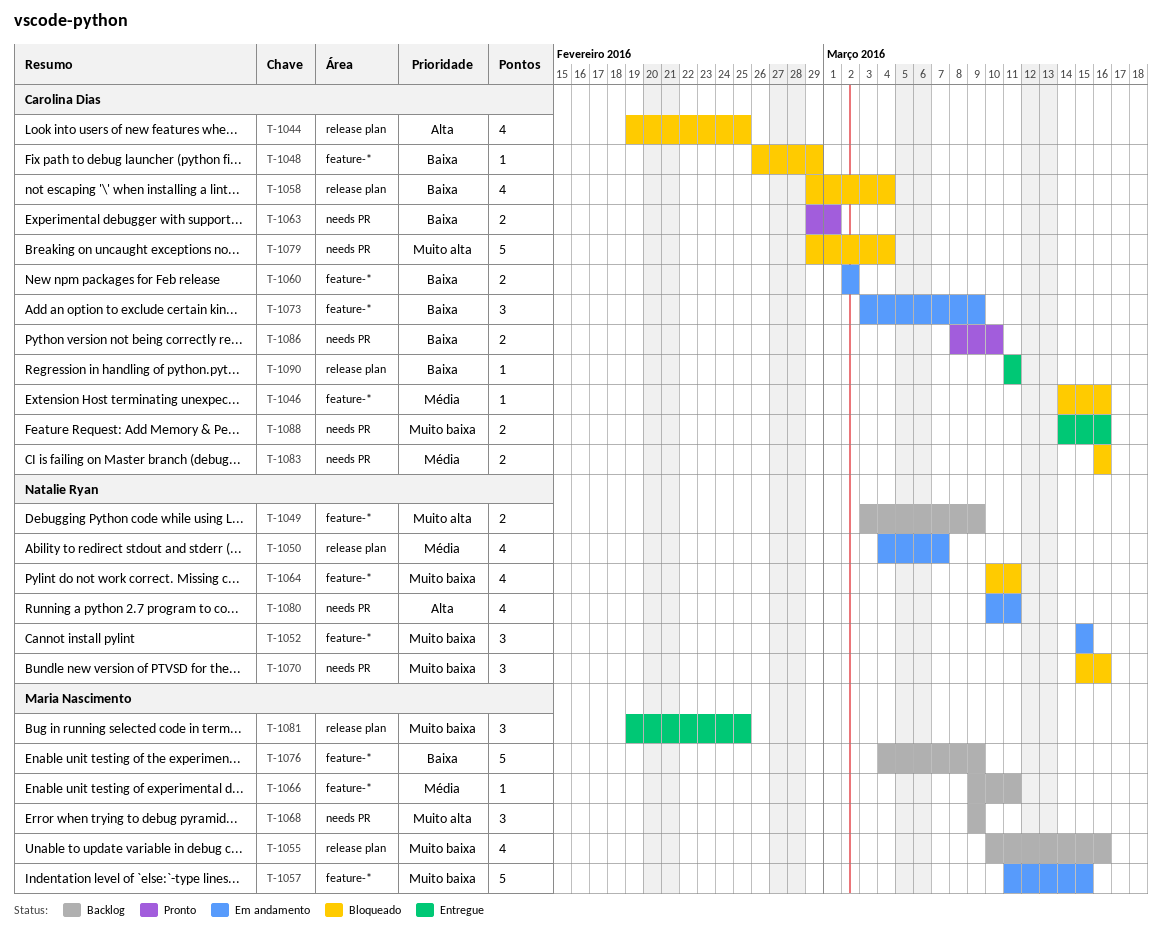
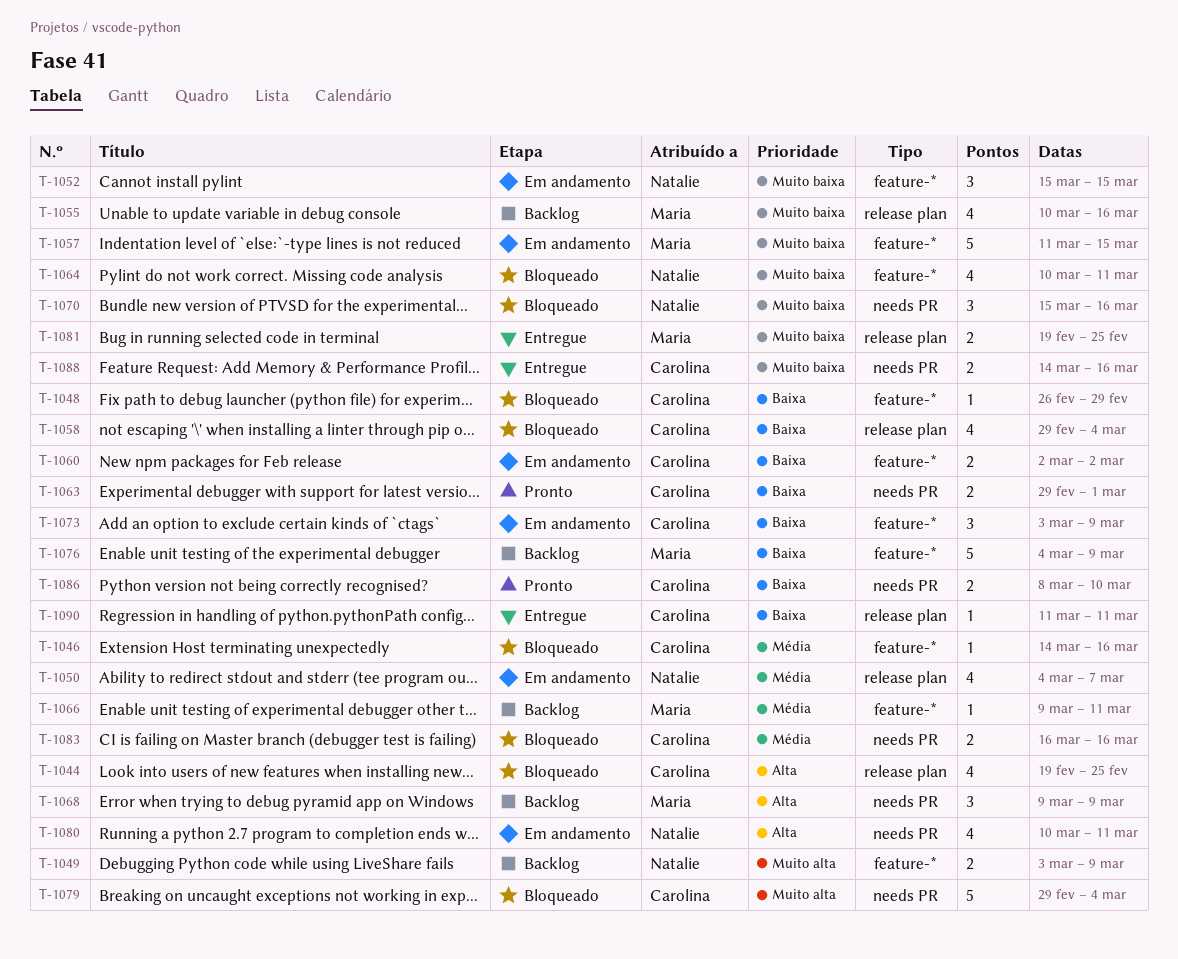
T-1068, priority: Muito alta -> Alta
T-1081, estimate: 3 -> 2

